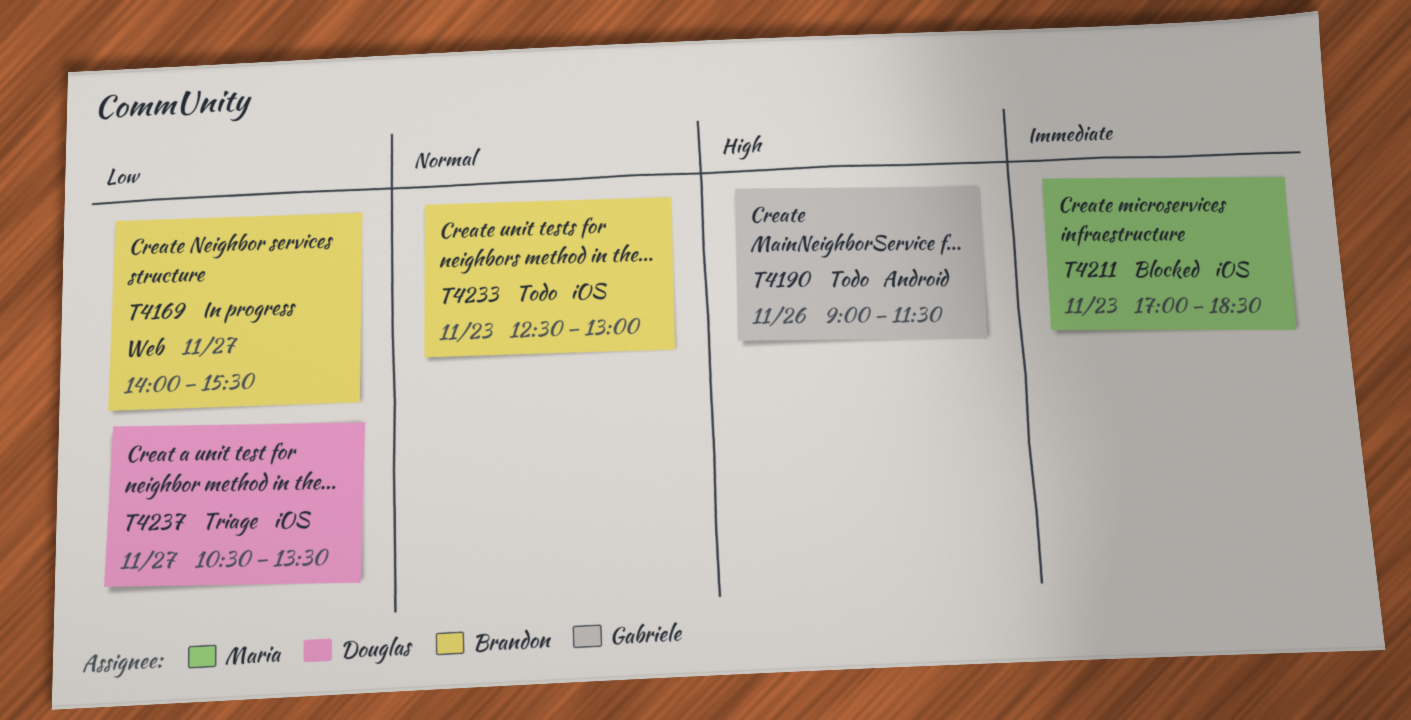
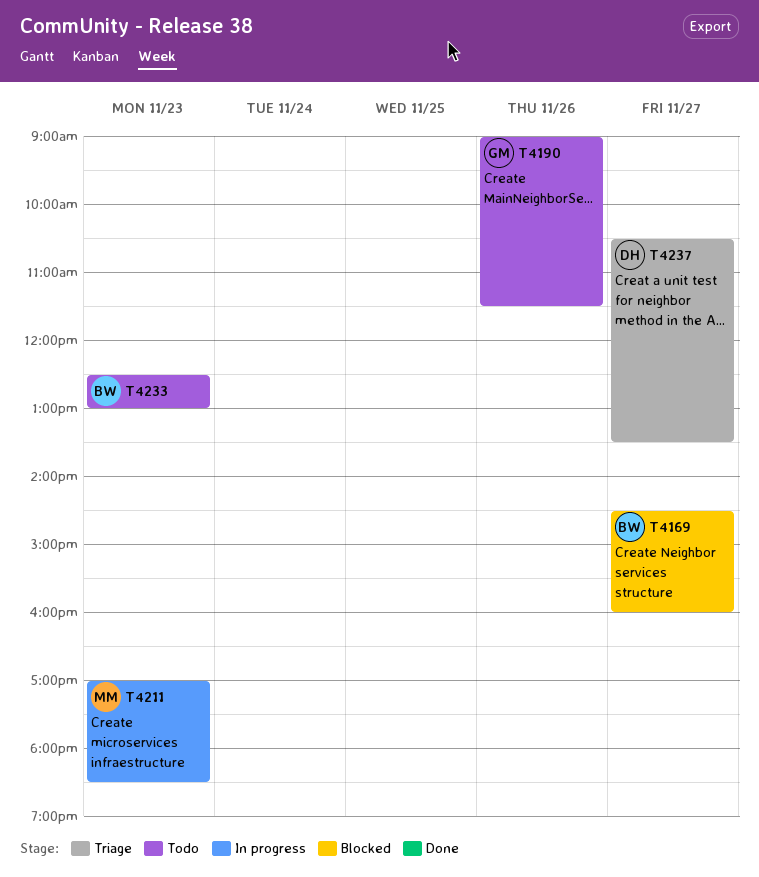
T4169, status: In progress -> Blocked
T4169, begins: 14:00 -> 14:30
T4169, ends: 15:30 -> 16:00
T4211, status: Blocked -> In progress

